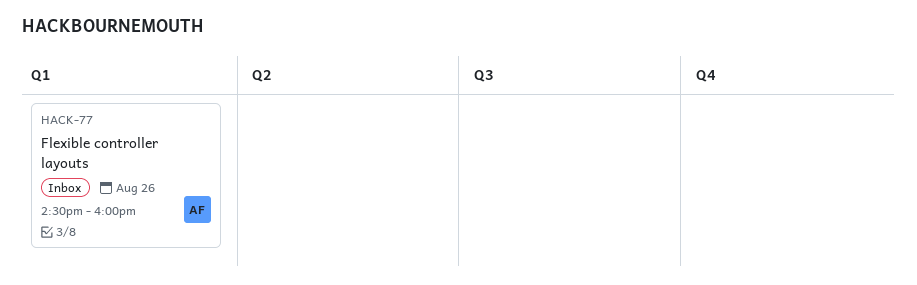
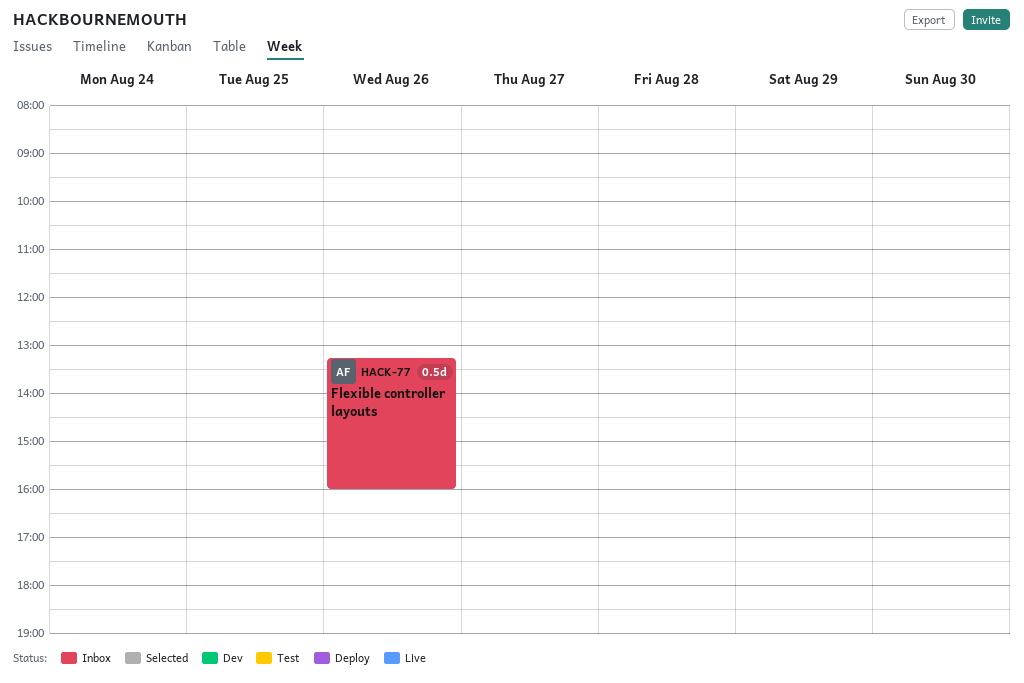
HACK-77, begins: 14:30 -> 13:15

